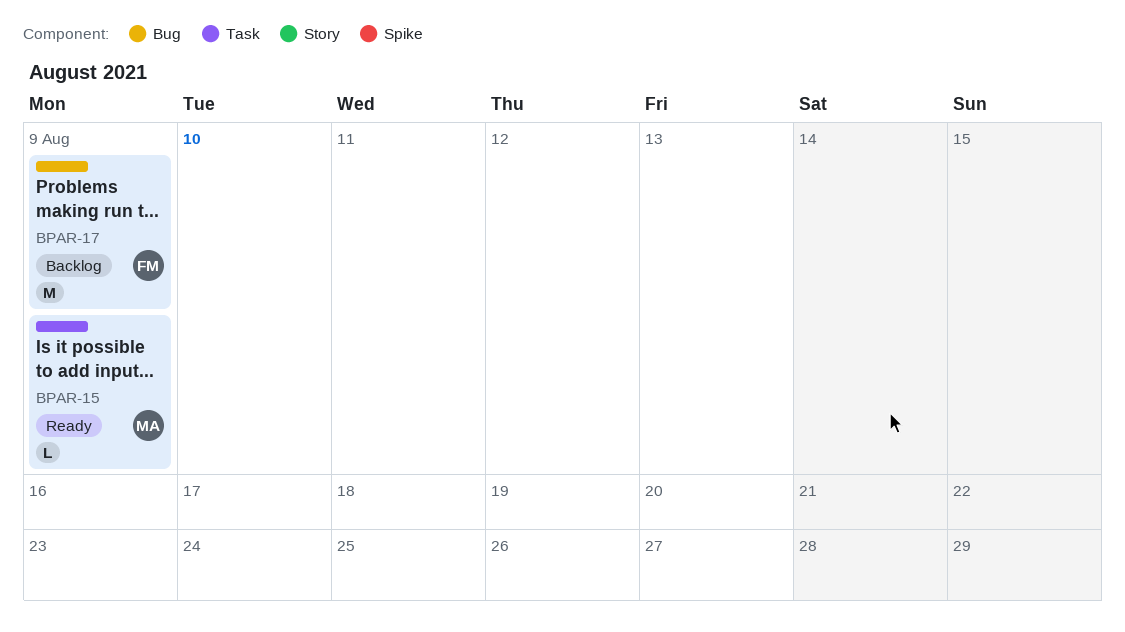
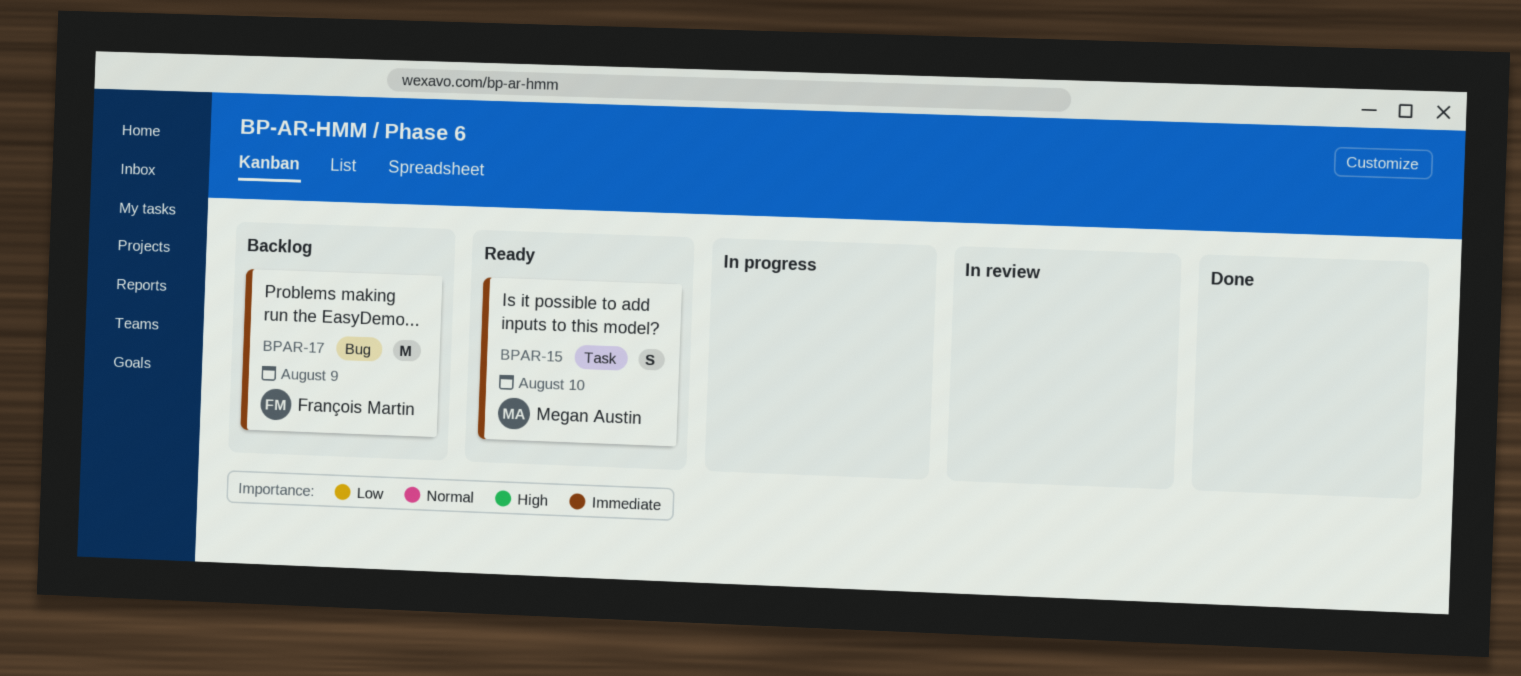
BPAR-15, estimate: L -> S
BPAR-15, due: Aug 9 -> Aug 10

